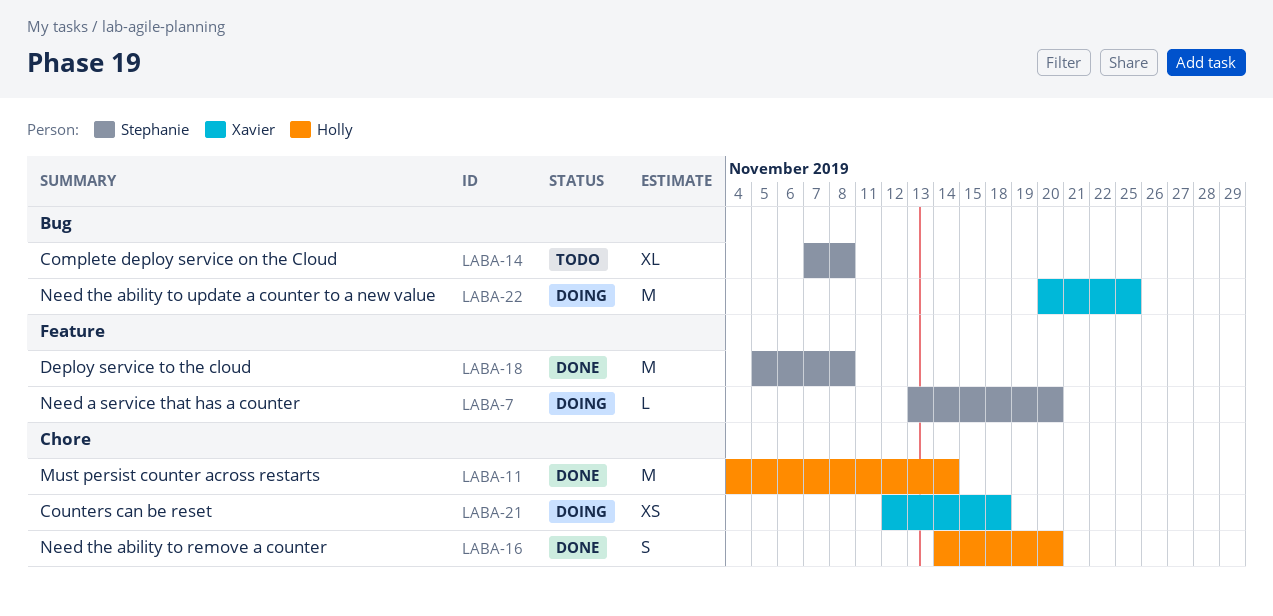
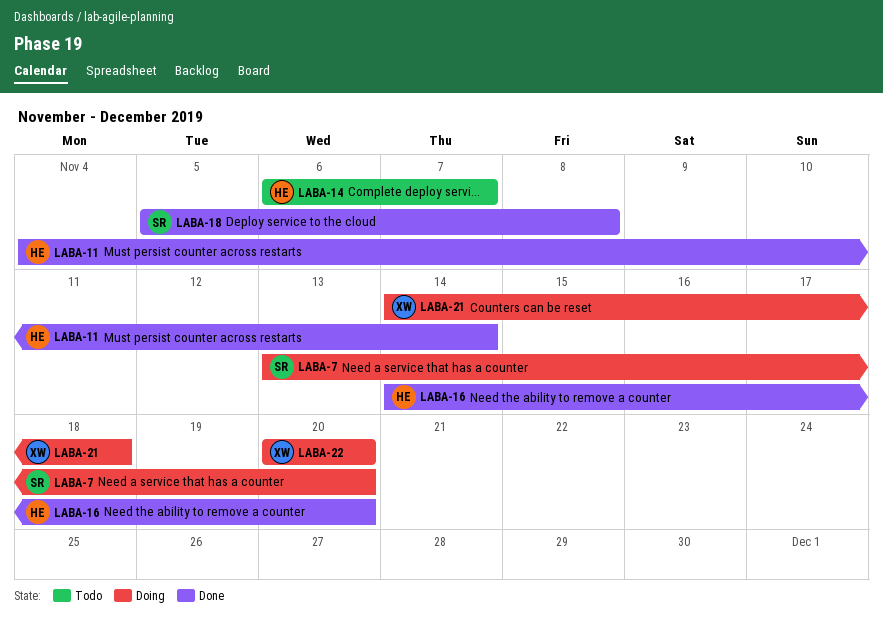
LABA-14, owner: Stephanie -> Holly
LABA-14, start: Nov 7 -> Nov 6
LABA-14, due: Nov 8 -> Nov 7
LABA-21, start: Nov 12 -> Nov 14
LABA-22, due: Nov 25 -> Nov 20

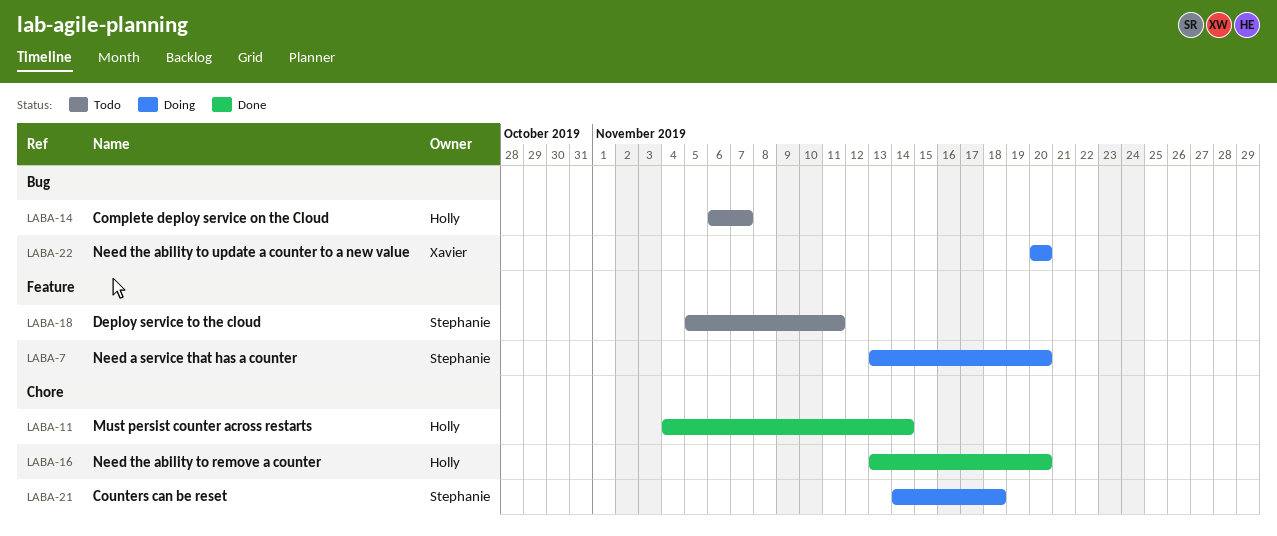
LABA-16, start: Nov 14 -> Nov 13
LABA-18, status: Done -> Todo
LABA-18, due: Nov 8 -> Nov 11
LABA-21, owner: Xavier -> Stephanie

